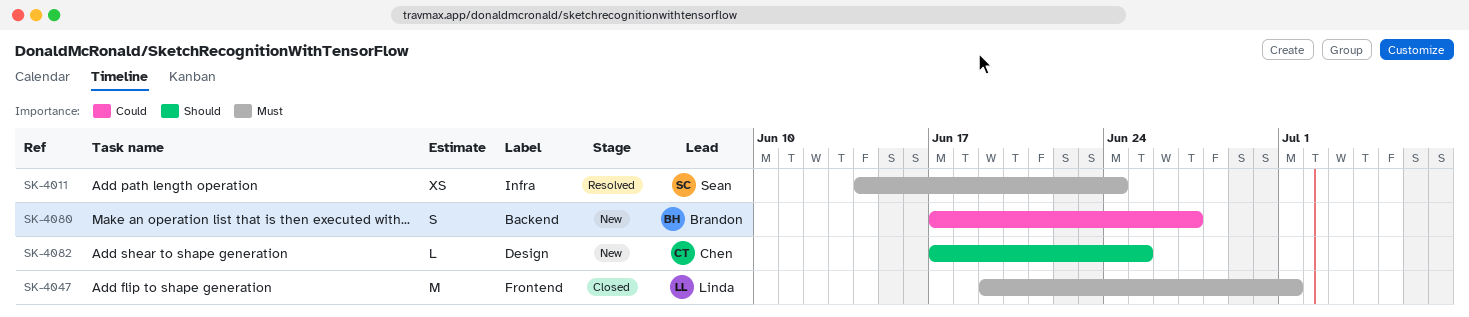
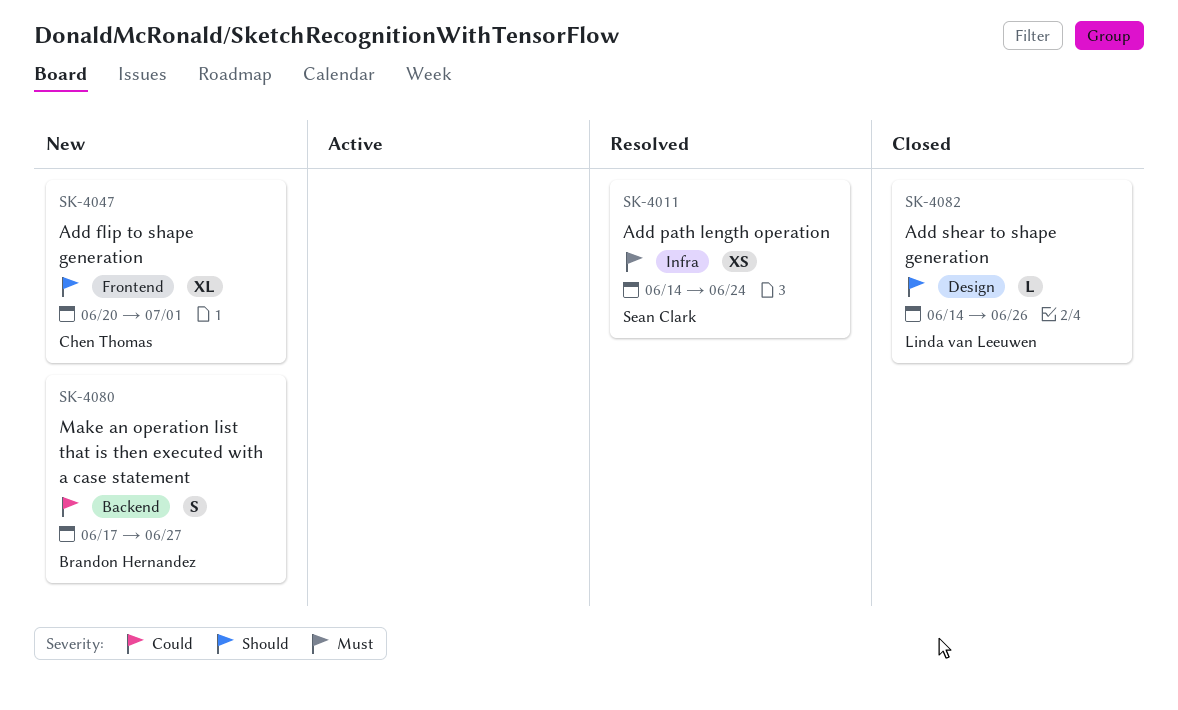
SK-4047, status: Closed -> New
SK-4047, owner: Linda van Leeuwen -> Chen Thomas
SK-4047, priority: Must -> Should
SK-4047, estimate: M -> XL
SK-4047, start: Jun 19 -> Jun 20
SK-4082, status: New -> Closed
SK-4082, owner: Chen Thomas -> Linda van Leeuwen
SK-4082, start: Jun 17 -> Jun 14
SK-4082, due: Jun 25 -> Jun 26

